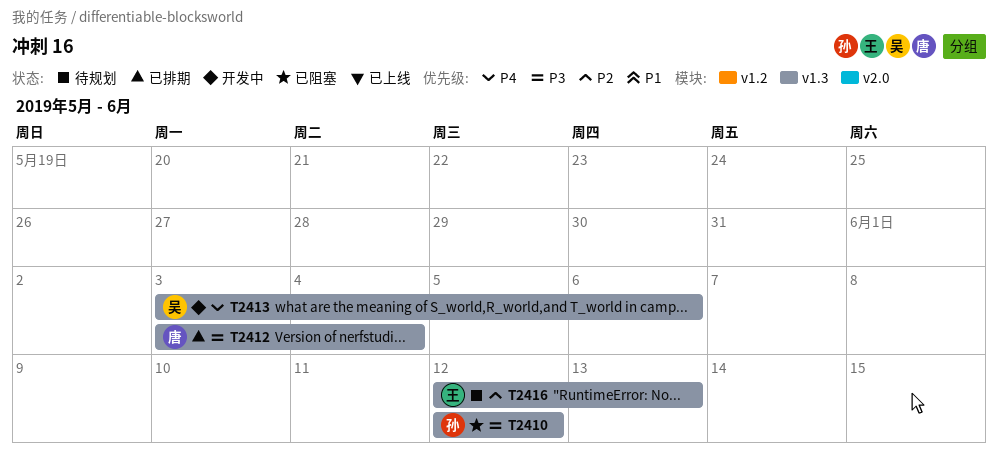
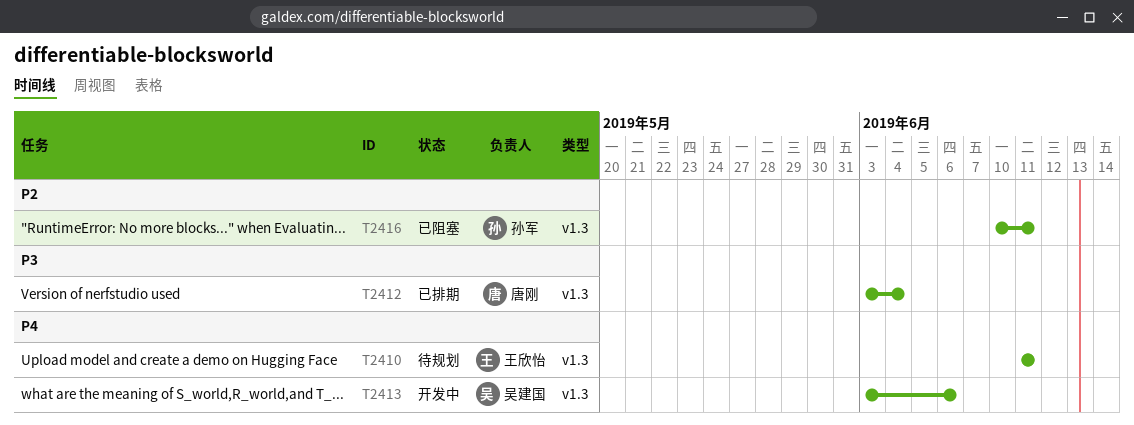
T2410, status: 已阻塞 -> 待规划
T2410, owner: 孙军 -> 王欣怡
T2410, priority: P3 -> P4
T2410, start: Jun 12 -> Jun 11
T2410, due: Jun 12 -> Jun 11
T2416, status: 待规划 -> 已阻塞
T2416, owner: 王欣怡 -> 孙军
T2416, start: Jun 12 -> Jun 10
T2416, due: Jun 13 -> Jun 11

